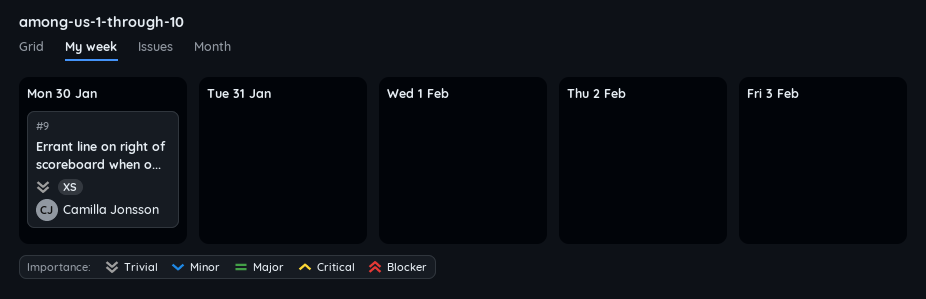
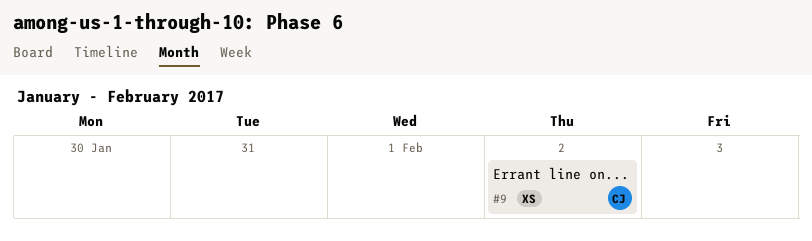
#9, due: Jan 30 -> Feb 2

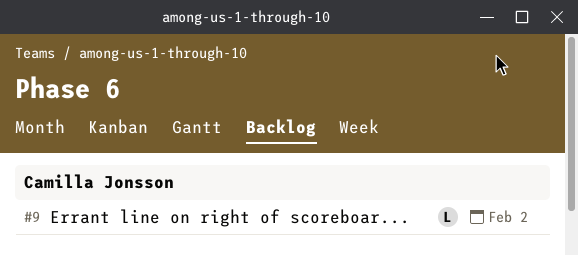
#9, estimate: XS -> L

